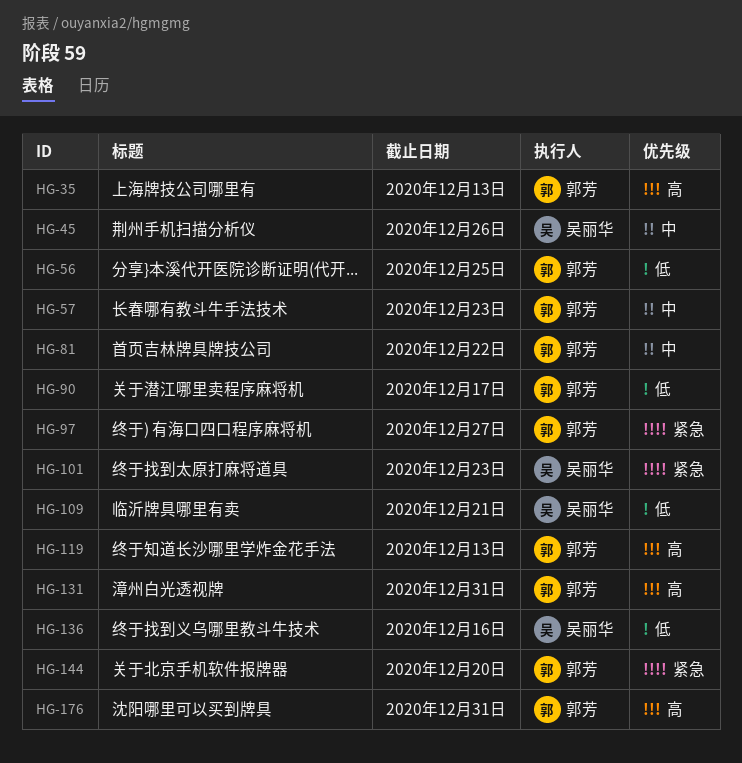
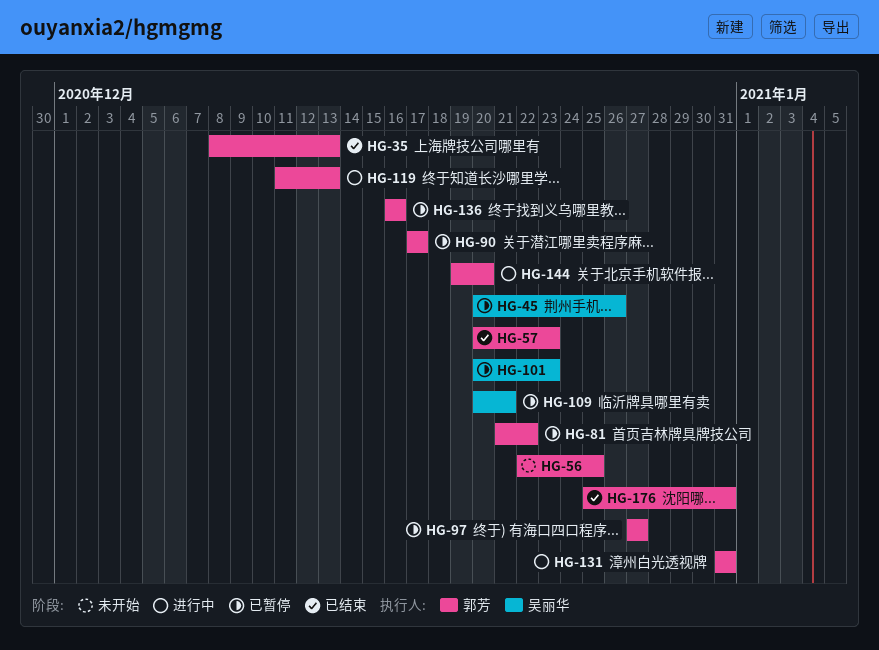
HG-136, owner: 吴丽华 -> 郭芳

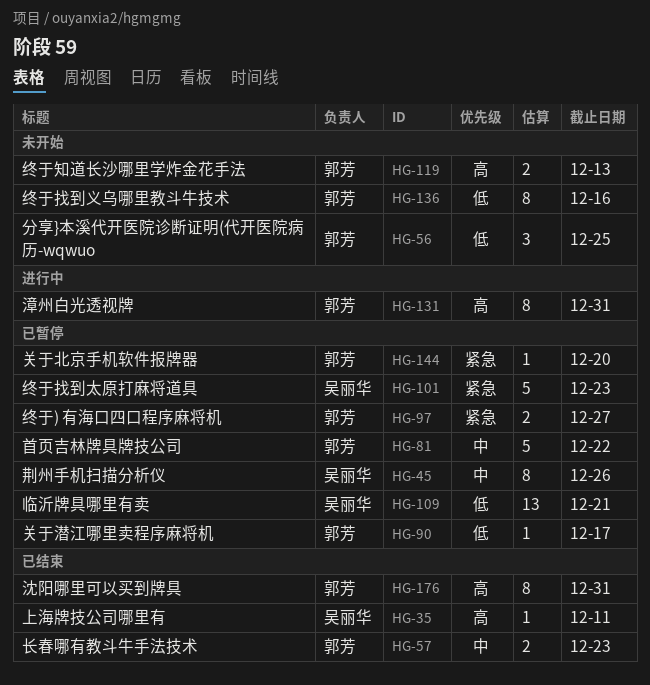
HG-35, owner: 郭芳 -> 吴丽华
HG-35, due: Dec 13 -> Dec 11
HG-119, status: 进行中 -> 未开始
HG-136, status: 已暂停 -> 未开始
HG-144, status: 进行中 -> 已暂停

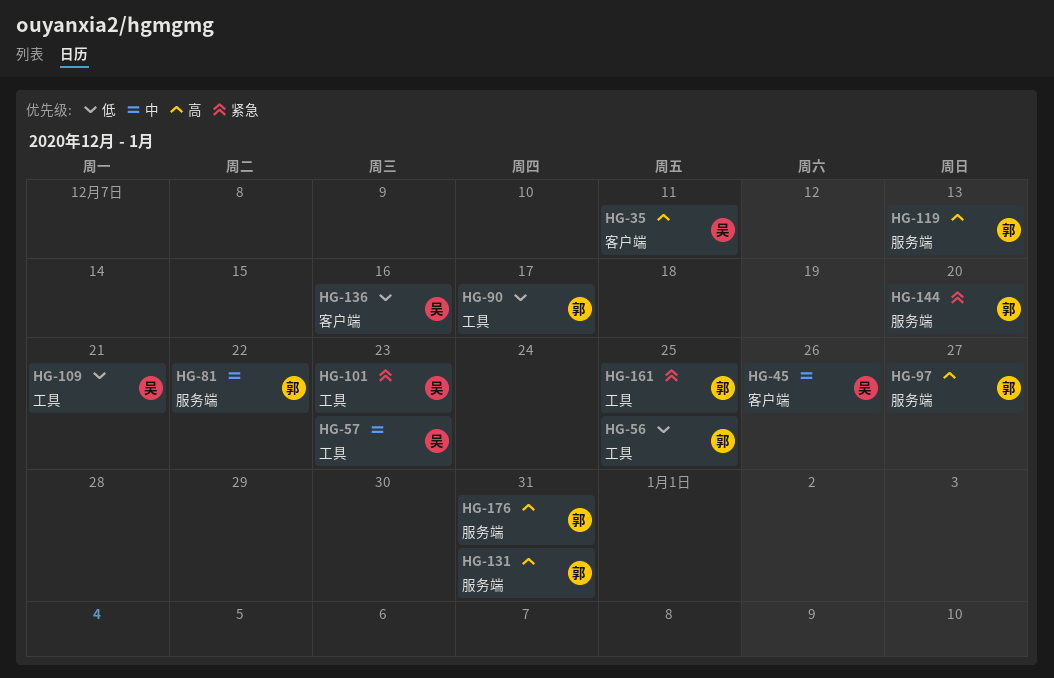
HG-57, owner: 郭芳 -> 吴丽华
HG-97, priority: 紧急 -> 高
HG-136, owner: 郭芳 -> 吴丽华
HG-161: none -> present

